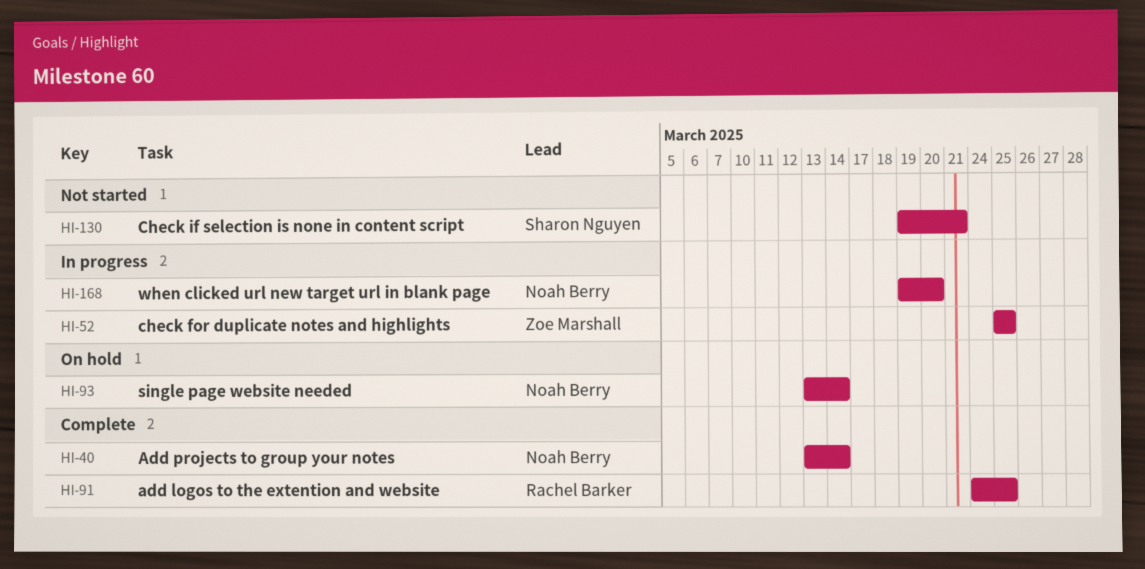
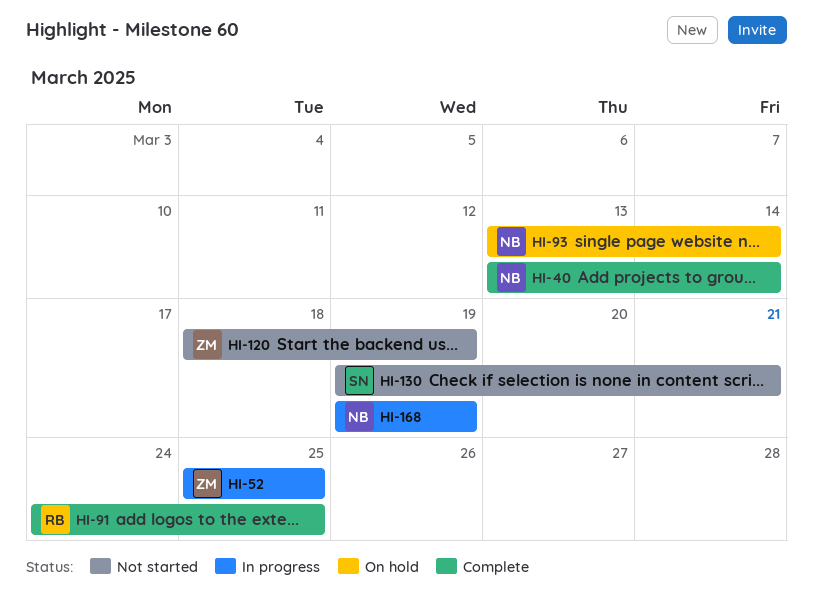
HI-120: none -> present
HI-168, due: Mar 20 -> Mar 19

